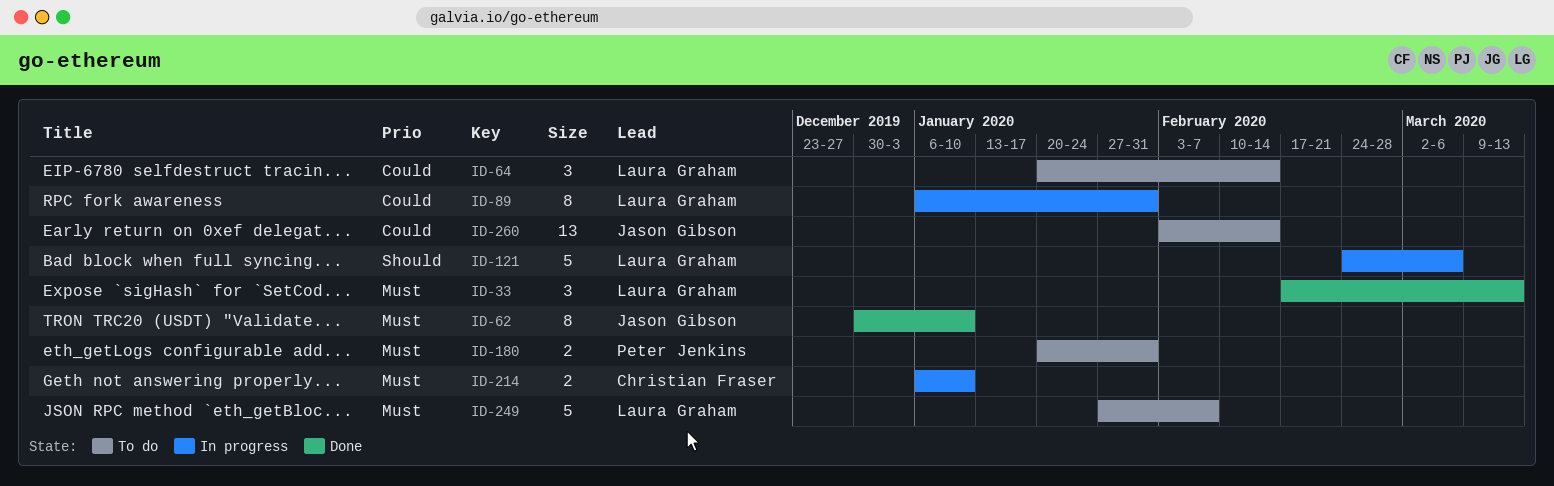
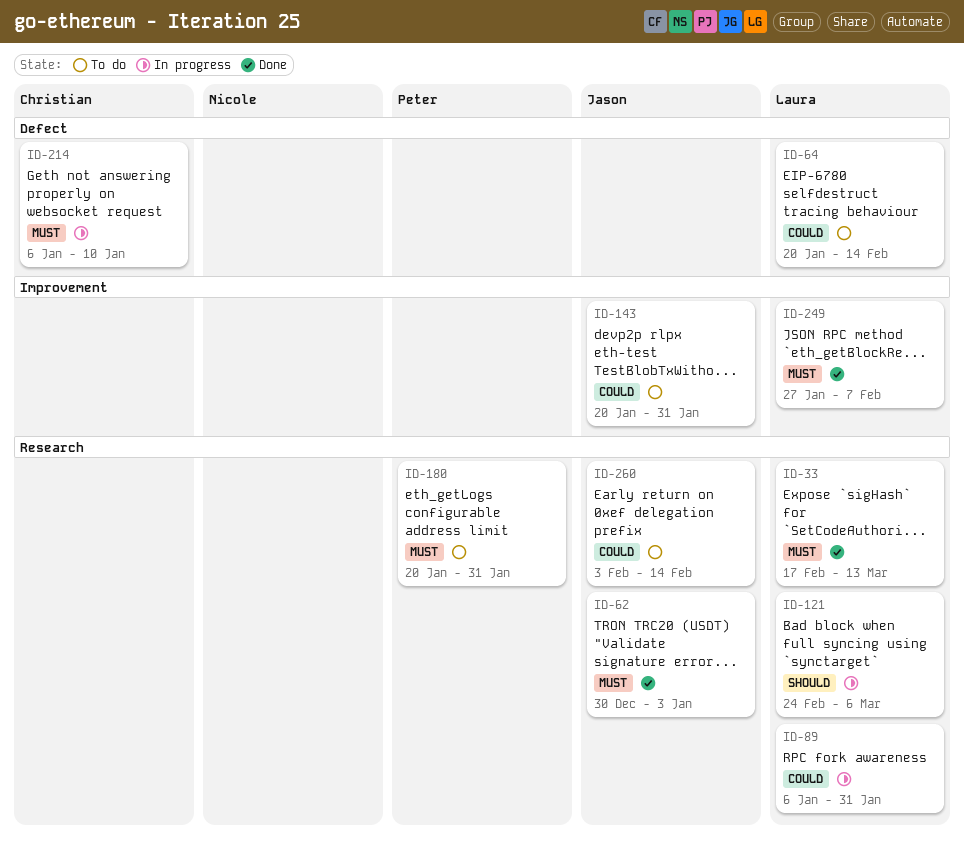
ID-62, due: Jan 10 -> Jan 3
ID-143: none -> present
ID-249, status: To do -> Done

